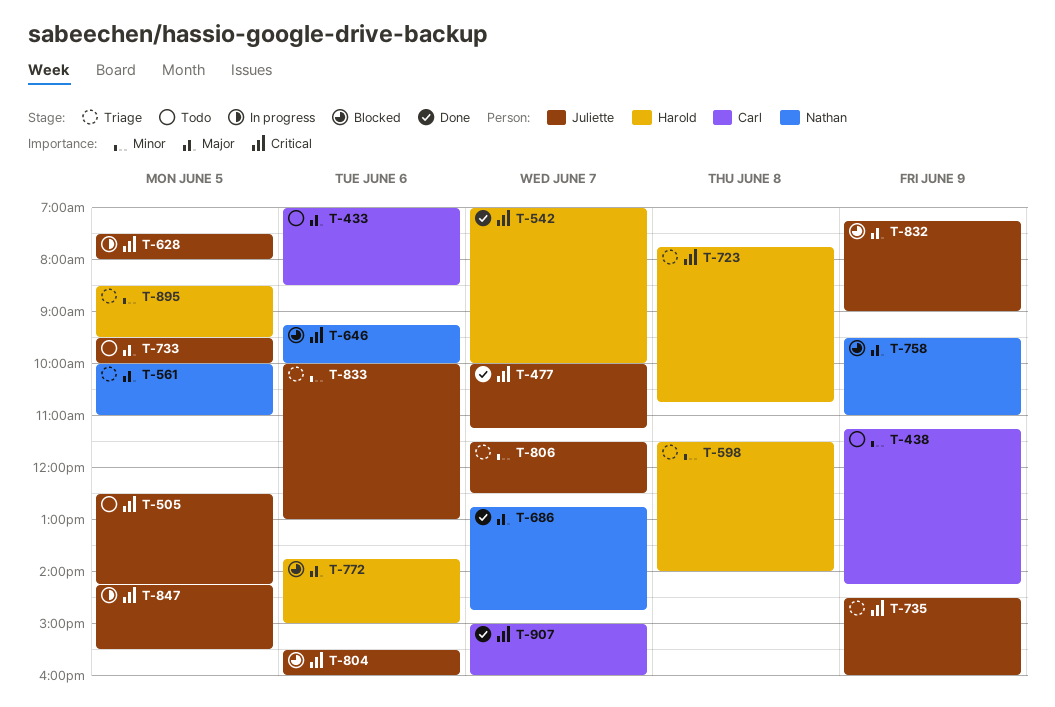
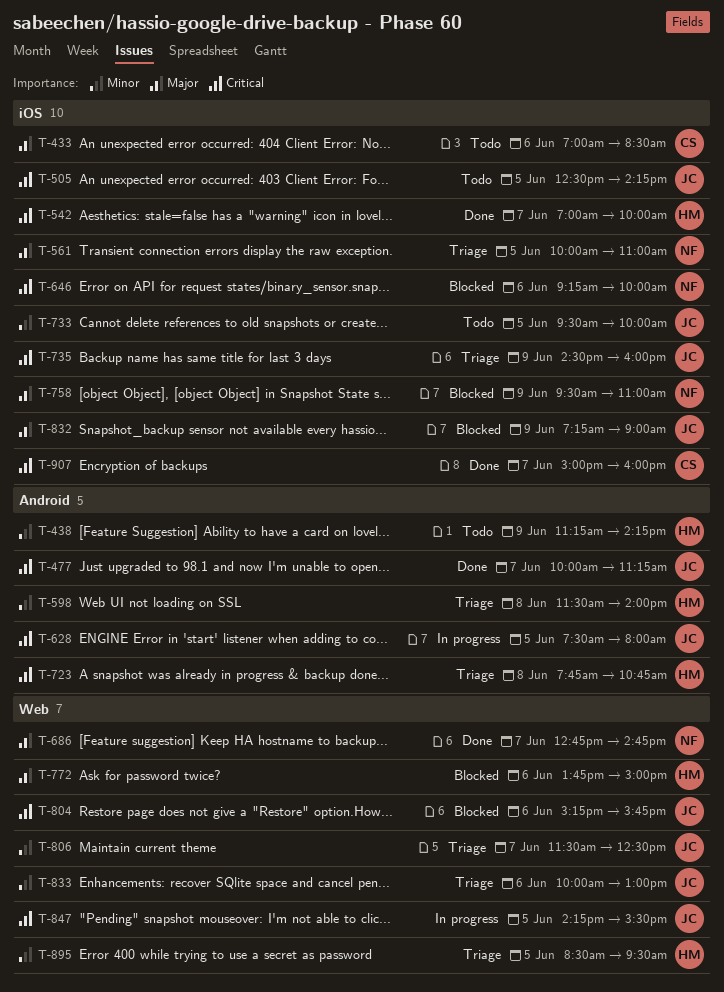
T-438, owner: Carl -> Harold
T-733, priority: Major -> Minor
T-804, begins: 15:30 -> 15:15
T-804, ends: 16:00 -> 15:45

